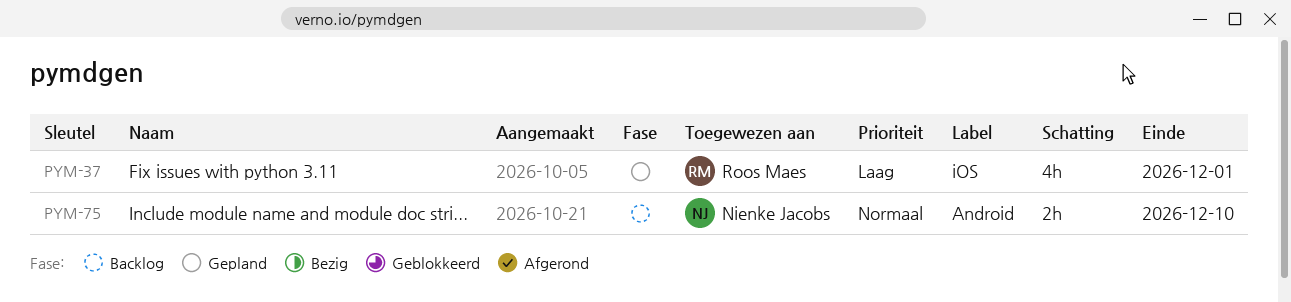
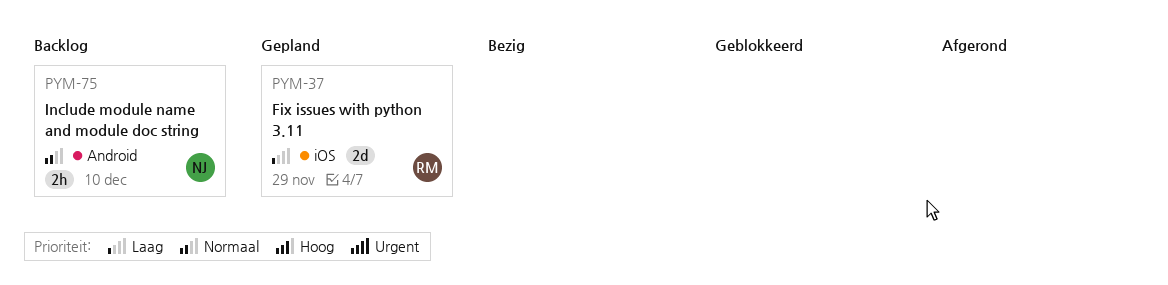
PYM-37, estimate: 4h -> 2d
PYM-37, due: Dec 1 -> Nov 29

